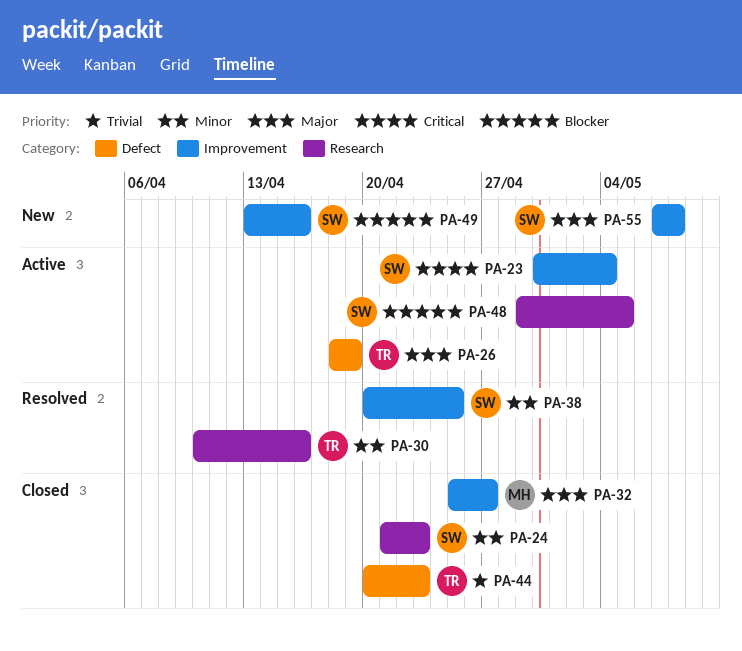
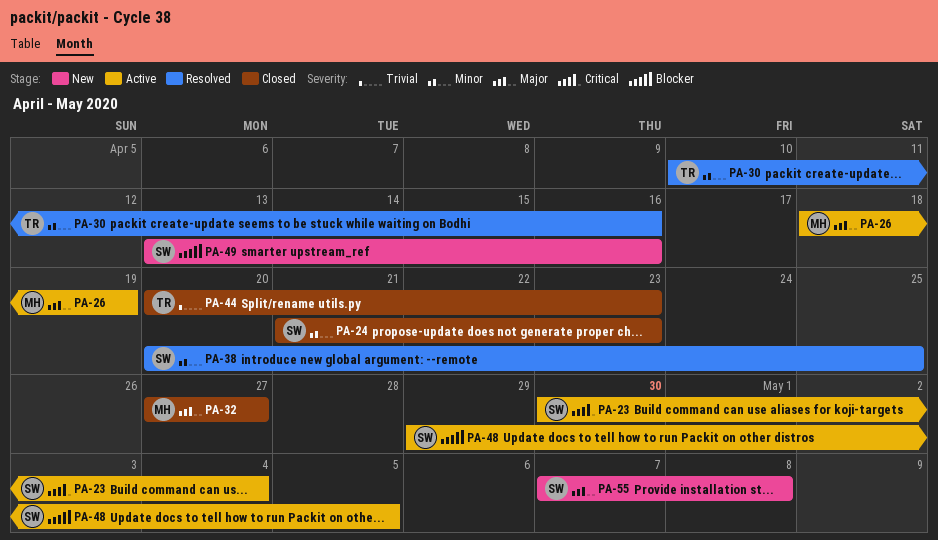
PA-26, owner: TR -> MH
PA-32, start: Apr 25 -> Apr 27

